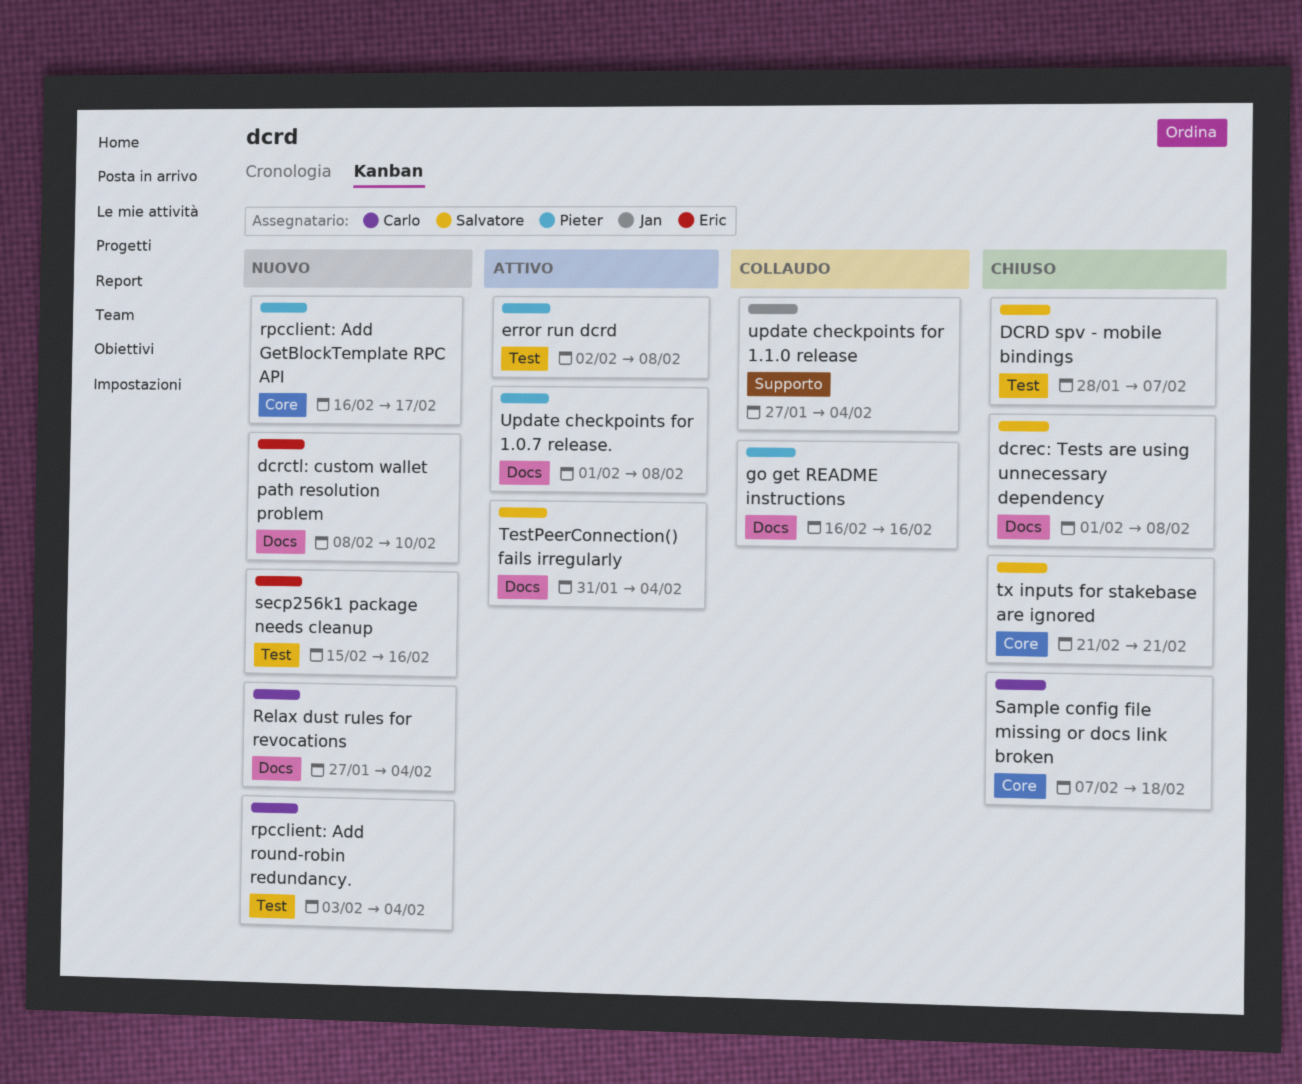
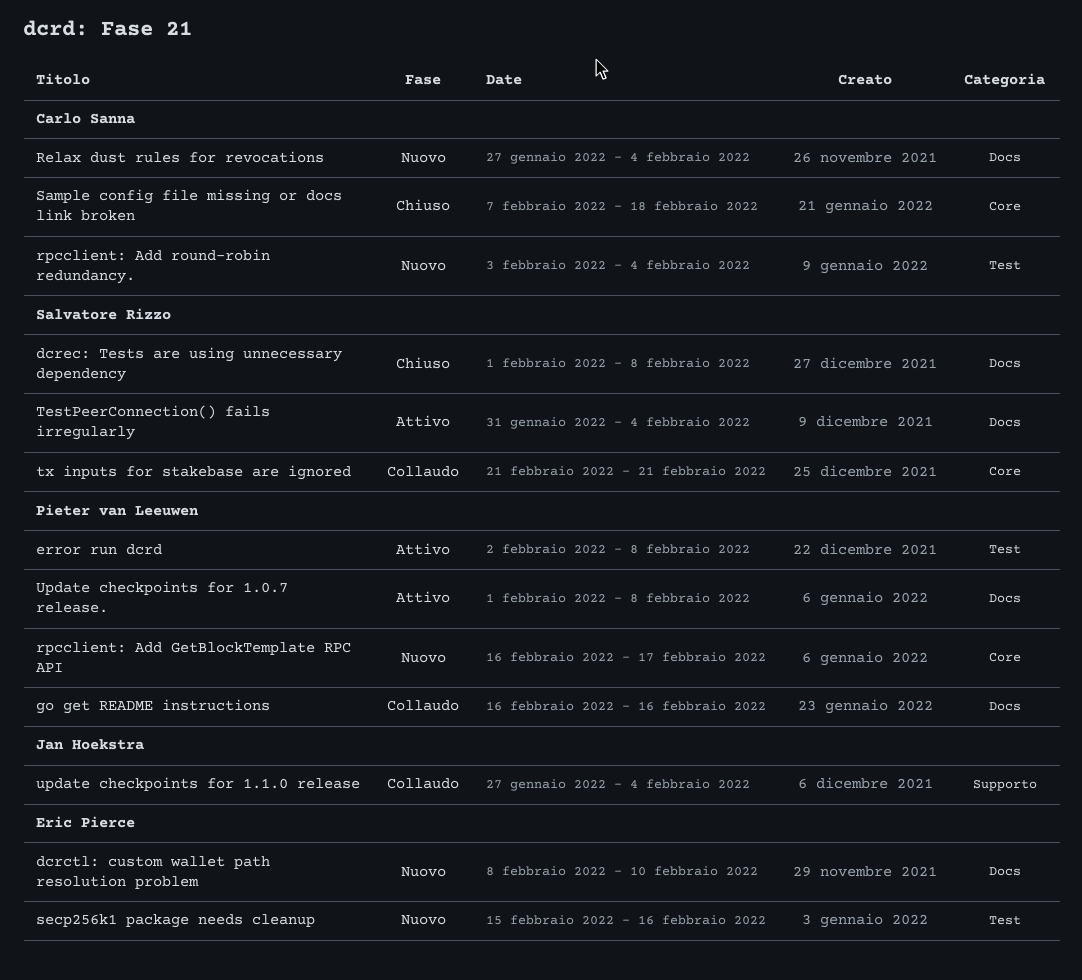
DCRD spv - mobile bindings: present -> none
tx inputs for stakebase are ignored, status: Chiuso -> Collaudo

